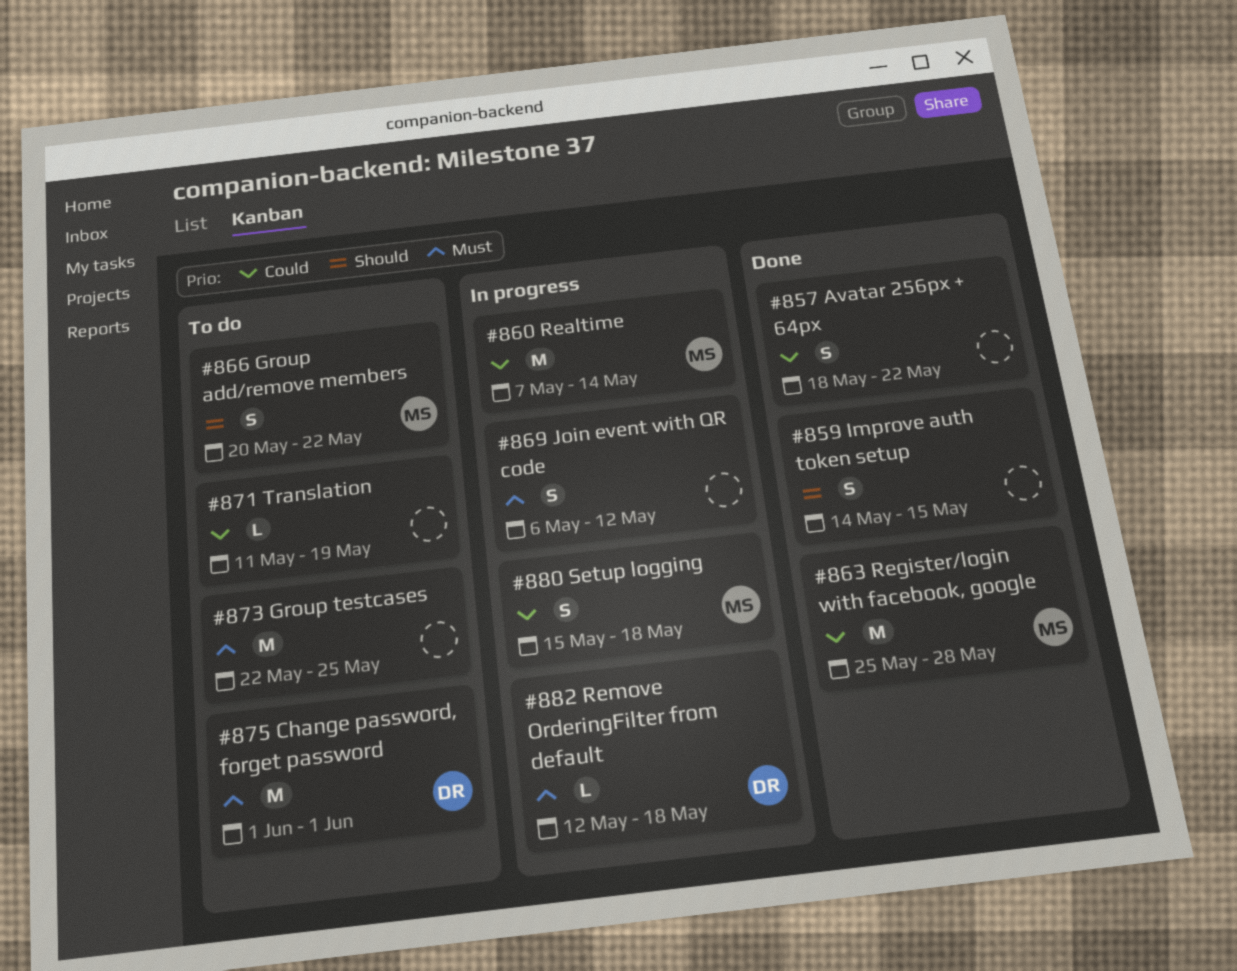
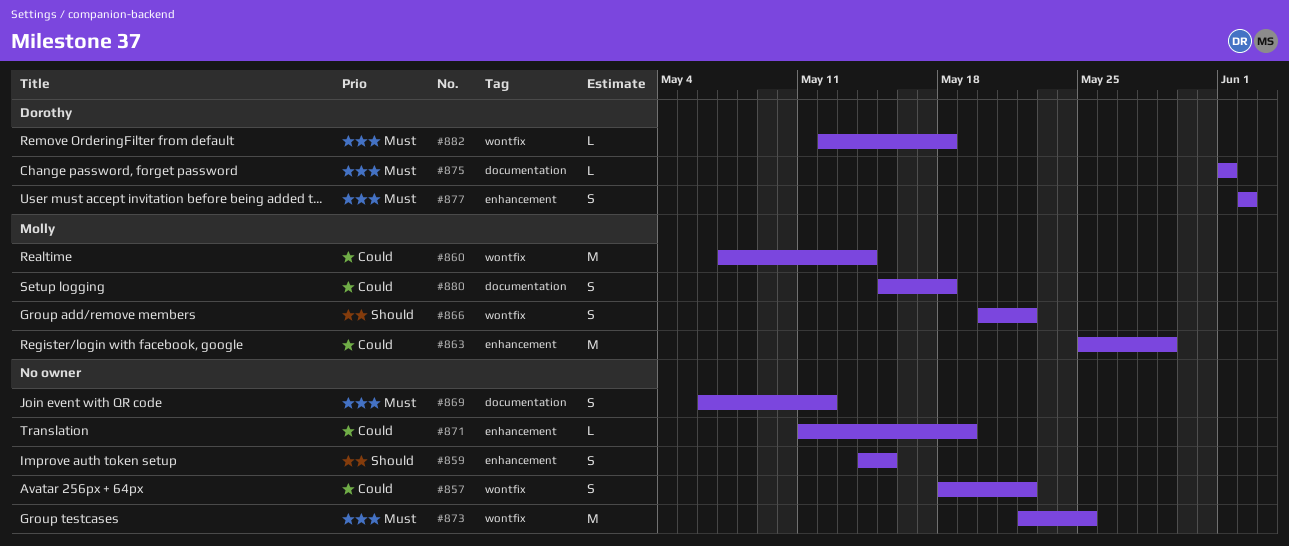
#863, due: May 28 -> May 29
#875, estimate: M -> L
#877: none -> present

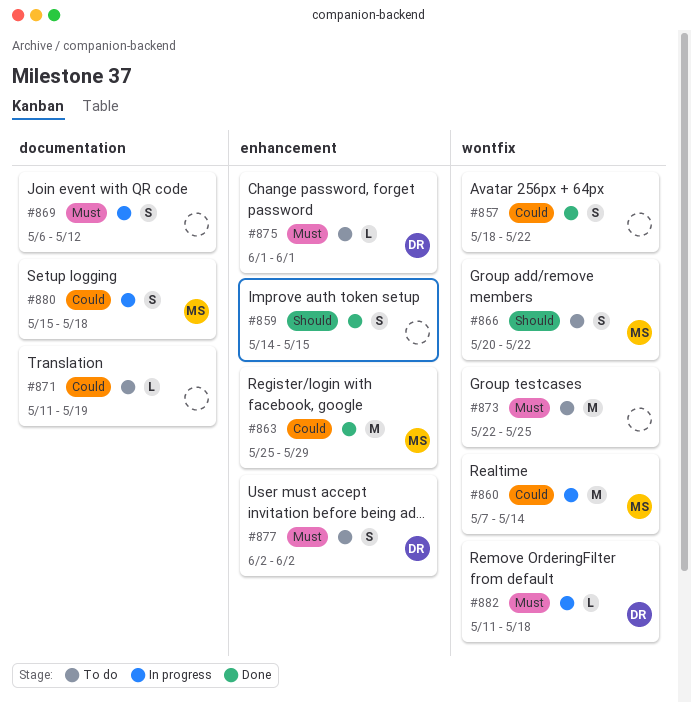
#871, label: enhancement -> documentation
#875, label: documentation -> enhancement
#882, start: May 12 -> May 11

